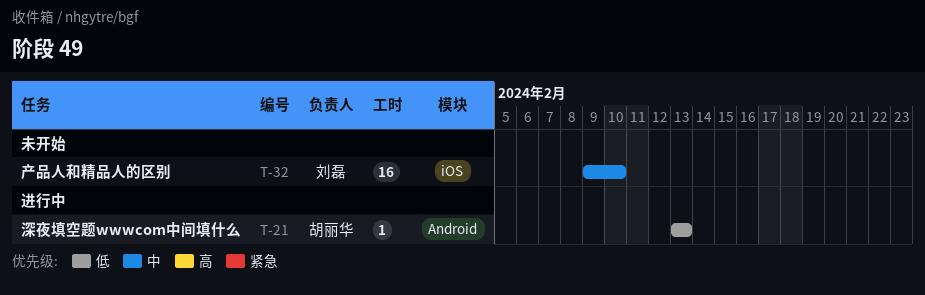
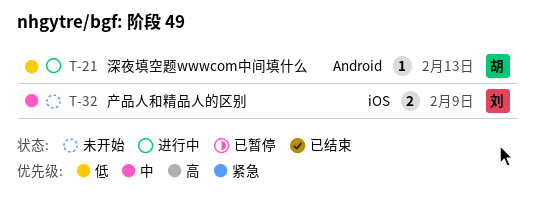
T-32, estimate: 16 -> 2
T-32, due: Feb 10 -> Feb 9

